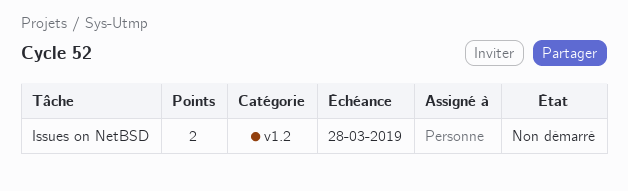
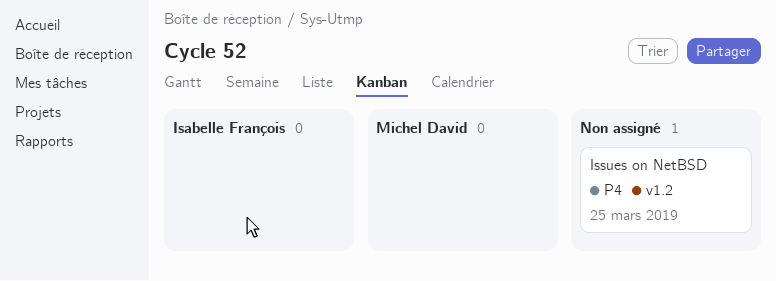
Issues on NetBSD, due: Mar 28 -> Mar 25

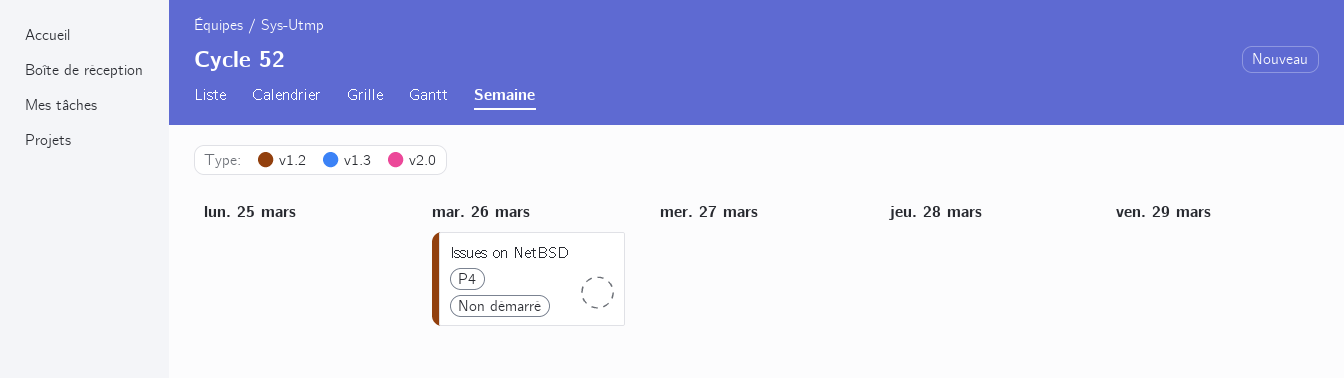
Issues on NetBSD, due: Mar 25 -> Mar 26

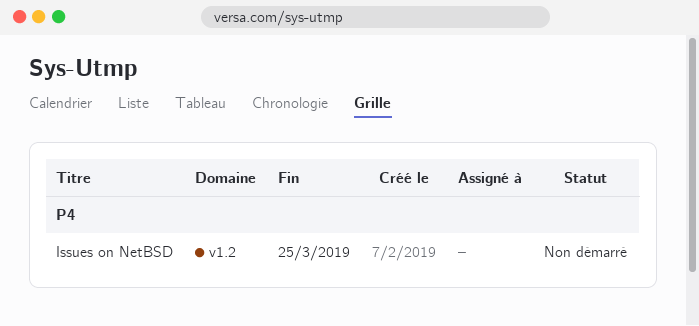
Issues on NetBSD, due: Mar 26 -> Mar 25

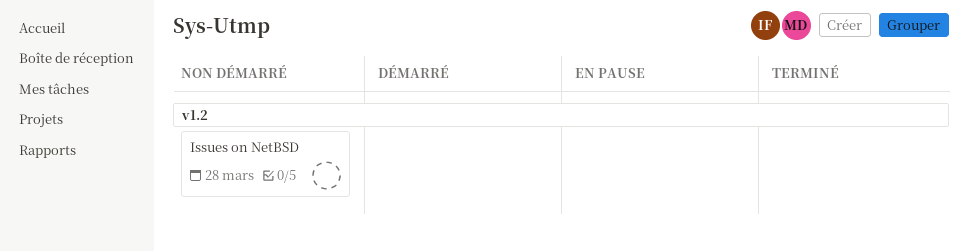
Issues on NetBSD, due: Mar 25 -> Mar 28

